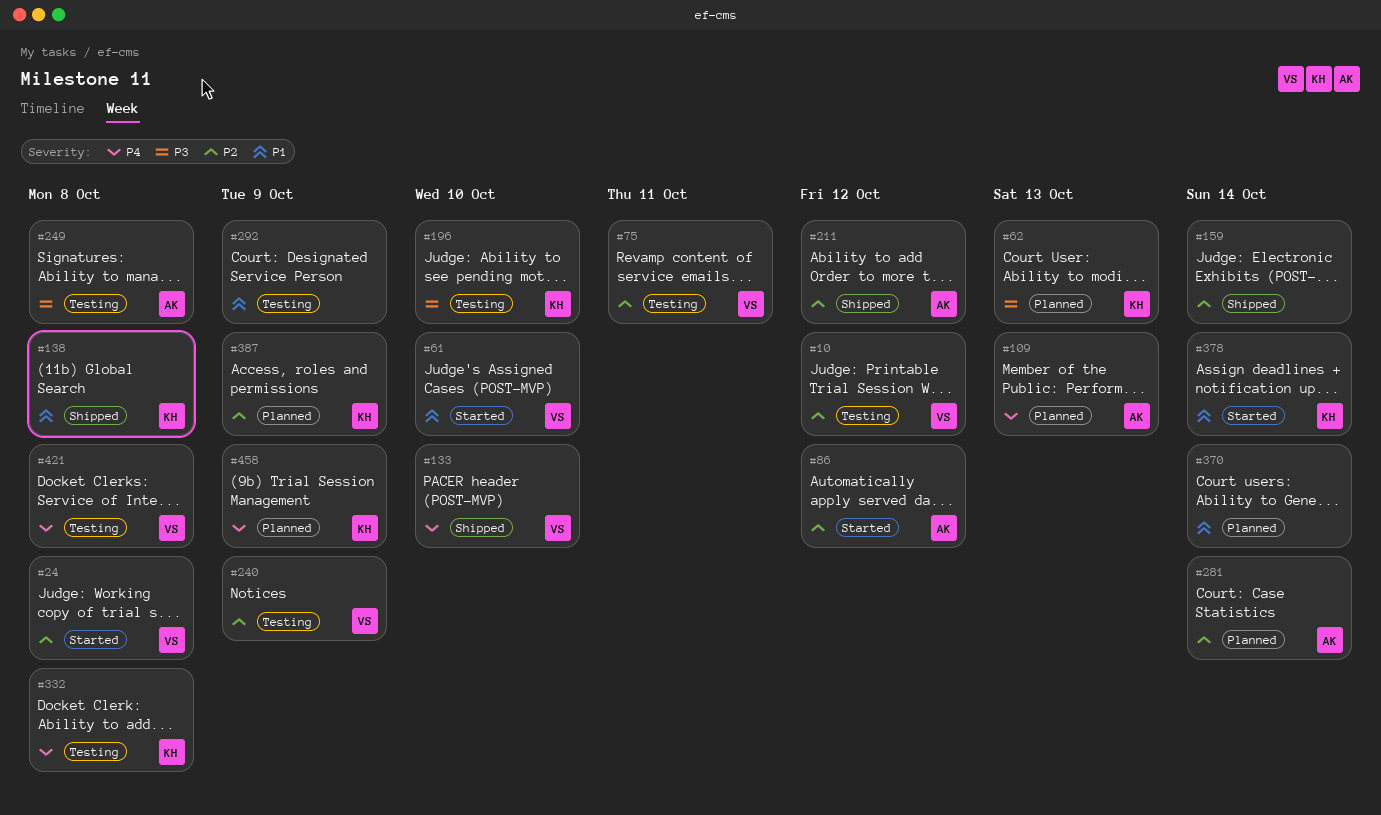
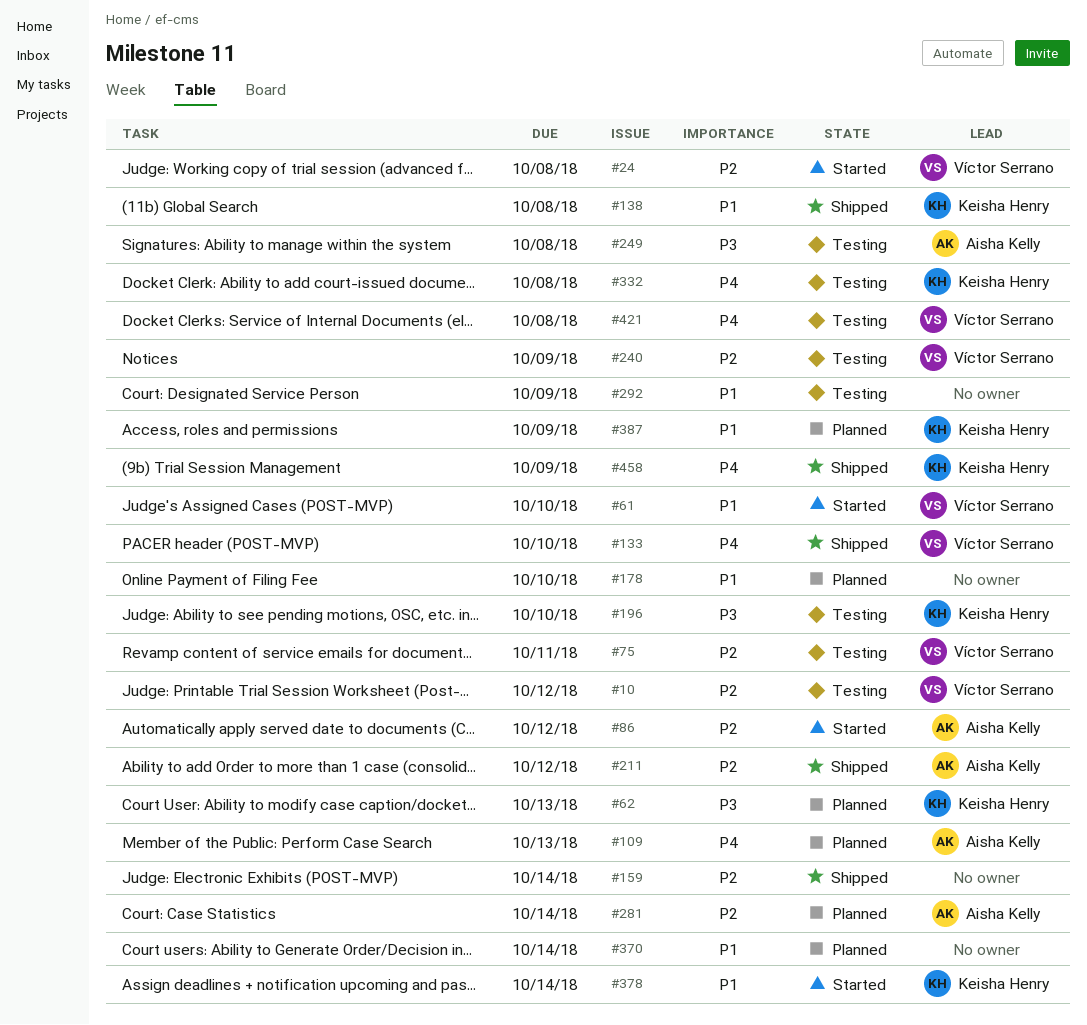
#178: none -> present
#387, priority: P2 -> P1
#458, status: Planned -> Shipped

